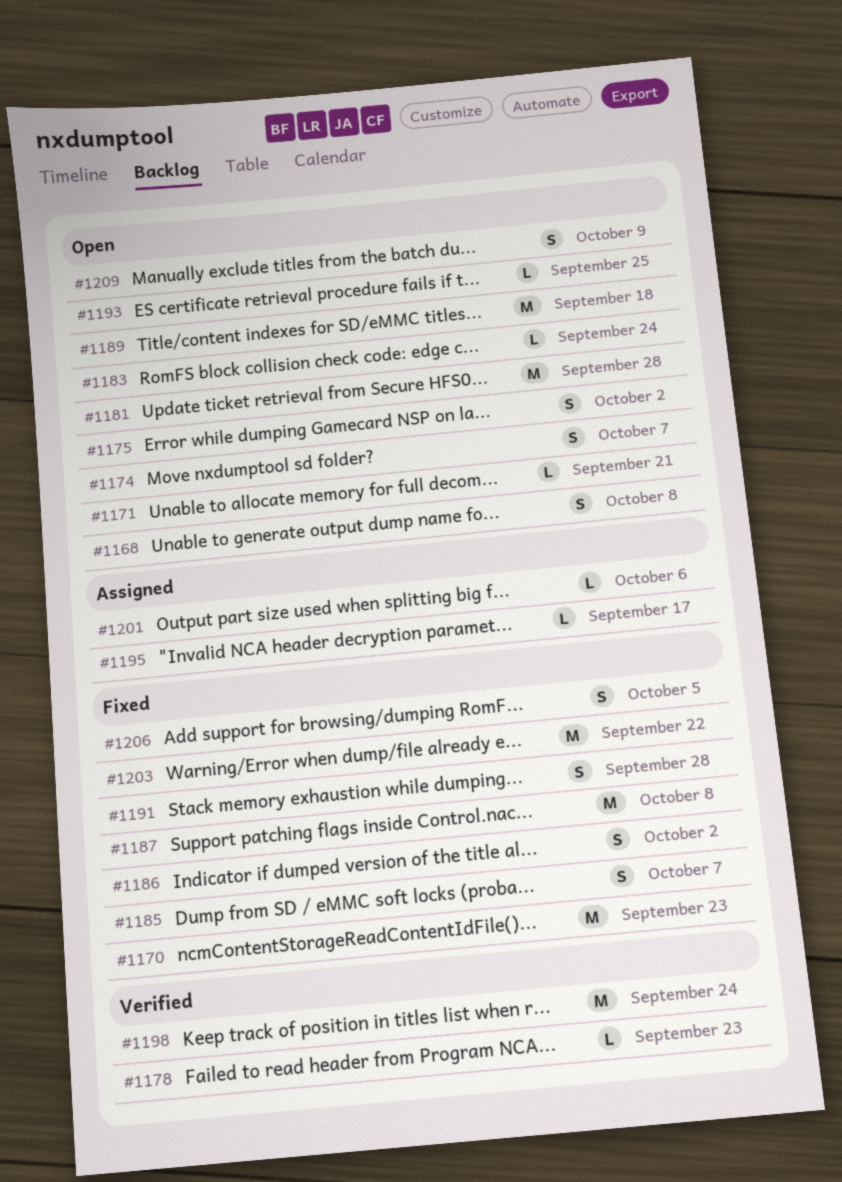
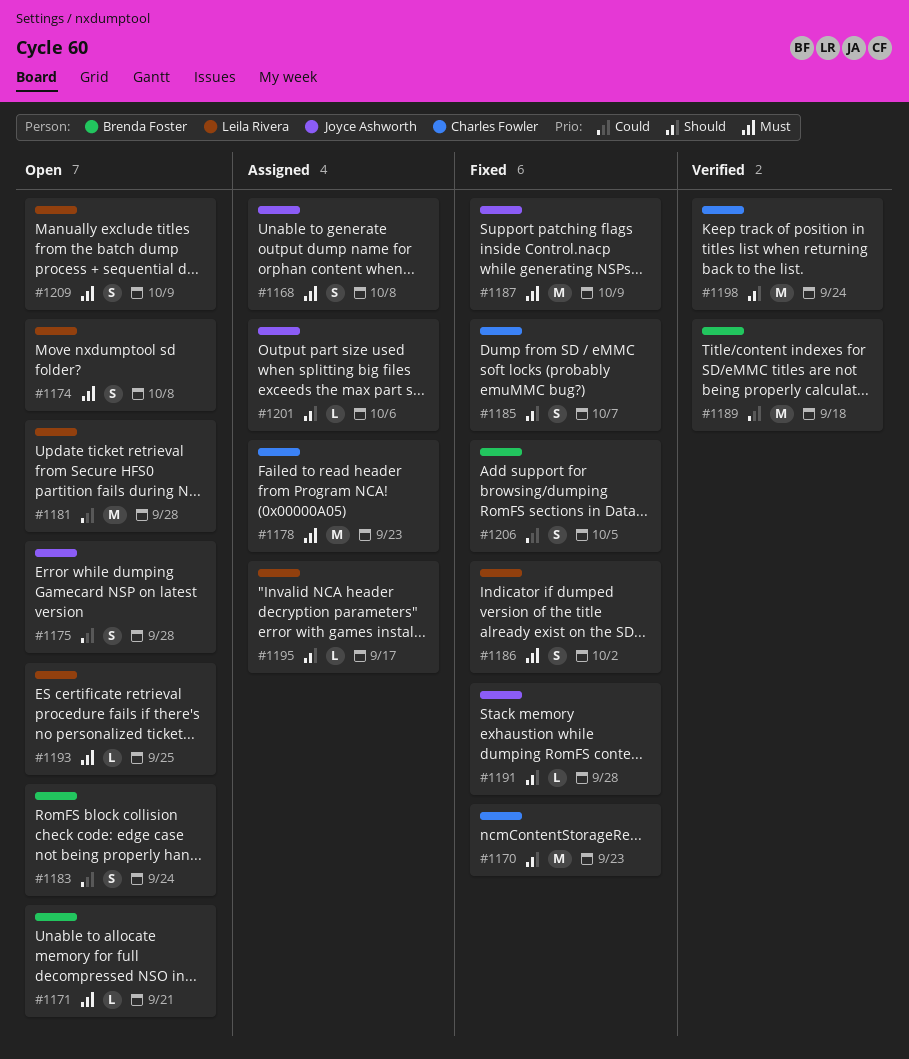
#1168, status: Open -> Assigned
#1174, due: Oct 7 -> Oct 8
#1175, due: Oct 2 -> Sep 28
#1178, status: Verified -> Assigned
#1178, estimate: L -> M
#1183, estimate: L -> S
#1187, due: Oct 8 -> Oct 9
#1189, status: Open -> Verified
#1191, estimate: S -> L
#1203: present -> none

